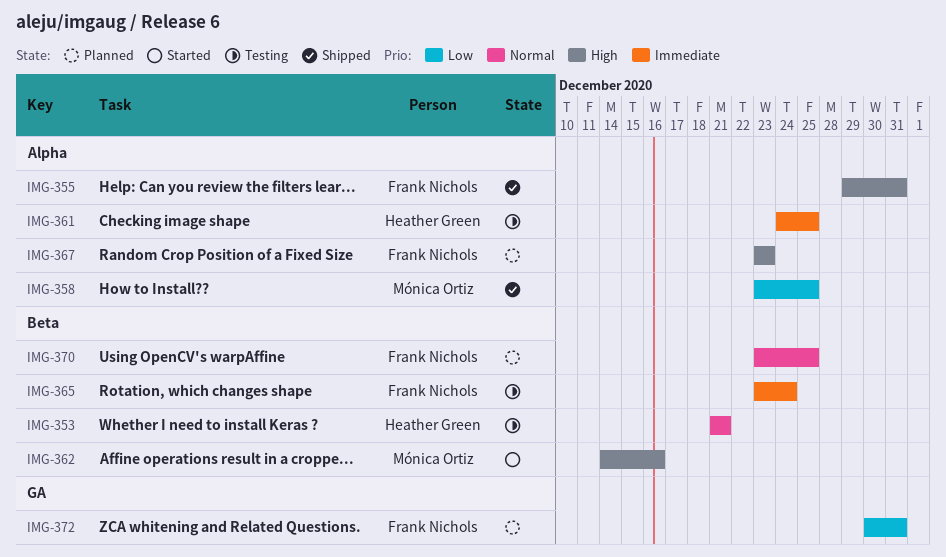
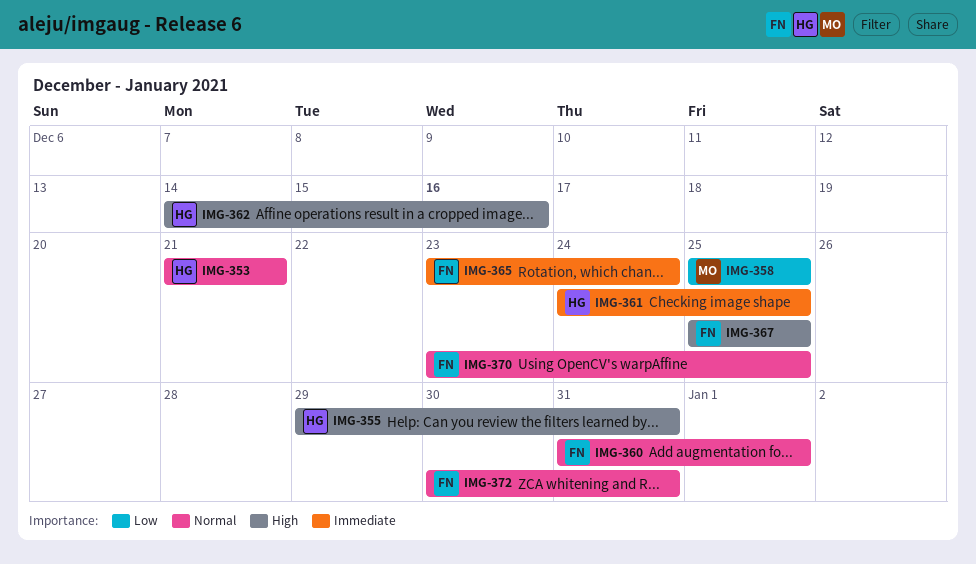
IMG-355, owner: Frank Nichols -> Heather Green
IMG-358, start: Dec 23 -> Dec 25
IMG-360: none -> present
IMG-362, owner: Mónica Ortiz -> Heather Green
IMG-367, start: Dec 23 -> Dec 25
IMG-367, due: Dec 23 -> Dec 25
IMG-372, priority: Low -> Normal

